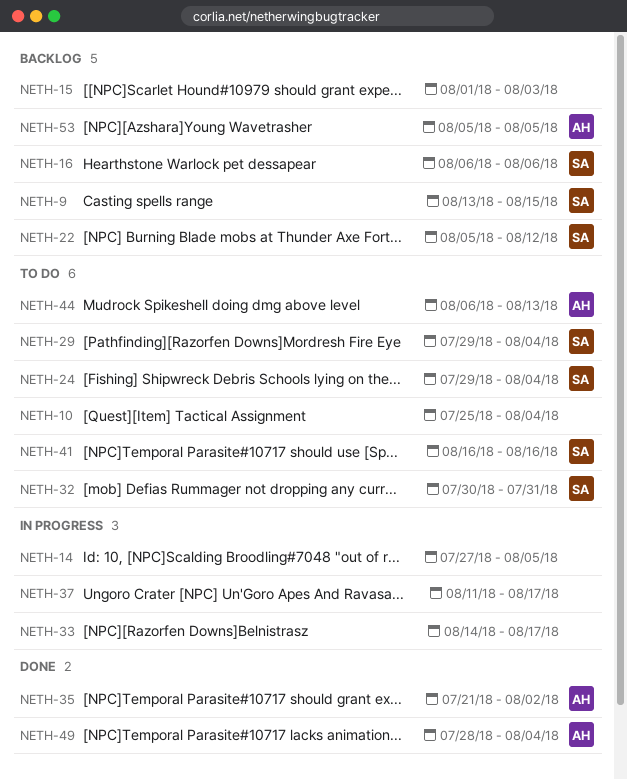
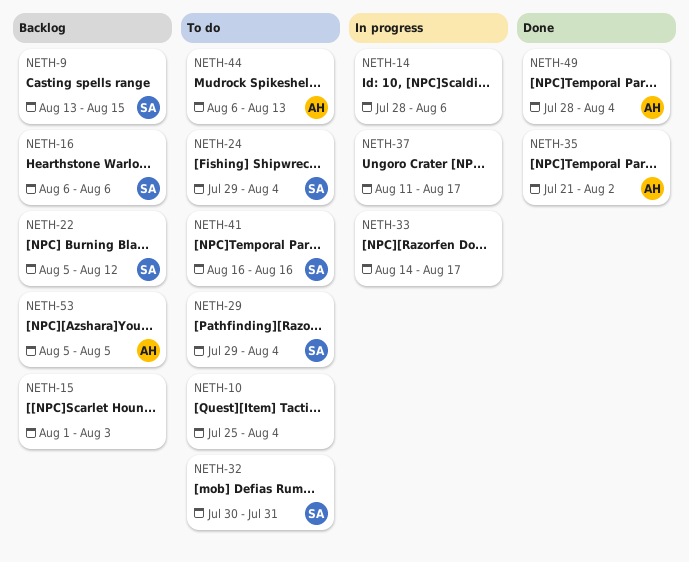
NETH-14, start: Jul 27 -> Jul 28
NETH-14, due: Aug 5 -> Aug 6

